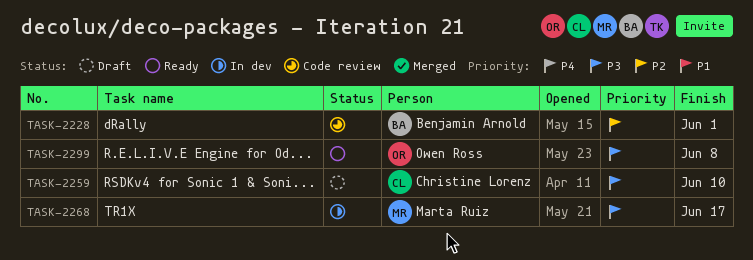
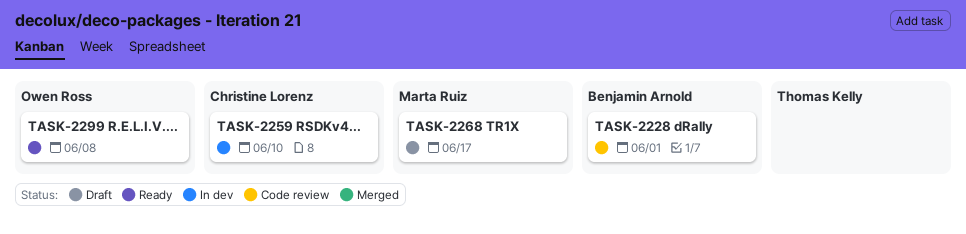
TASK-2259, status: Draft -> In dev
TASK-2268, status: In dev -> Draft

